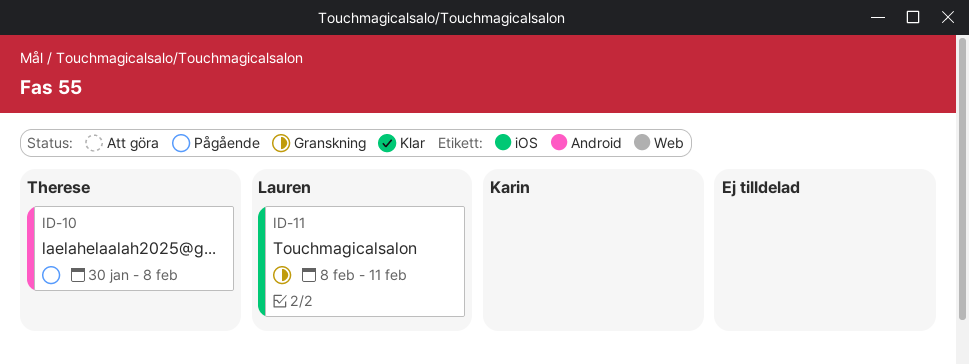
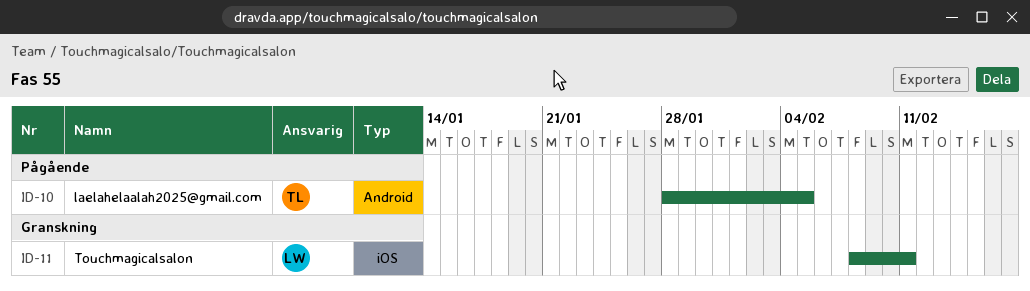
ID-10, start: Jan 30 -> Jan 28
ID-10, due: Feb 8 -> Feb 5

